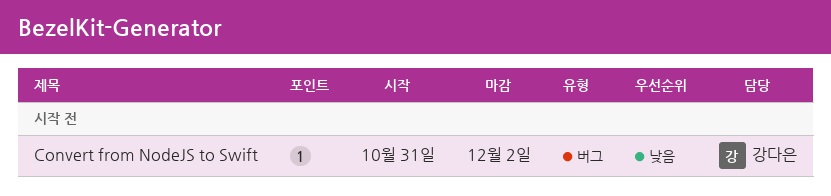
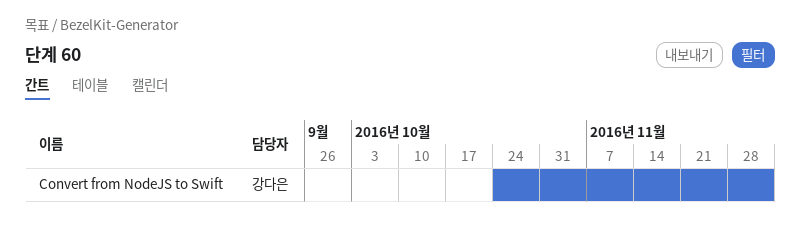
Convert from NodeJS to Swift, start: Oct 31 -> Oct 24

